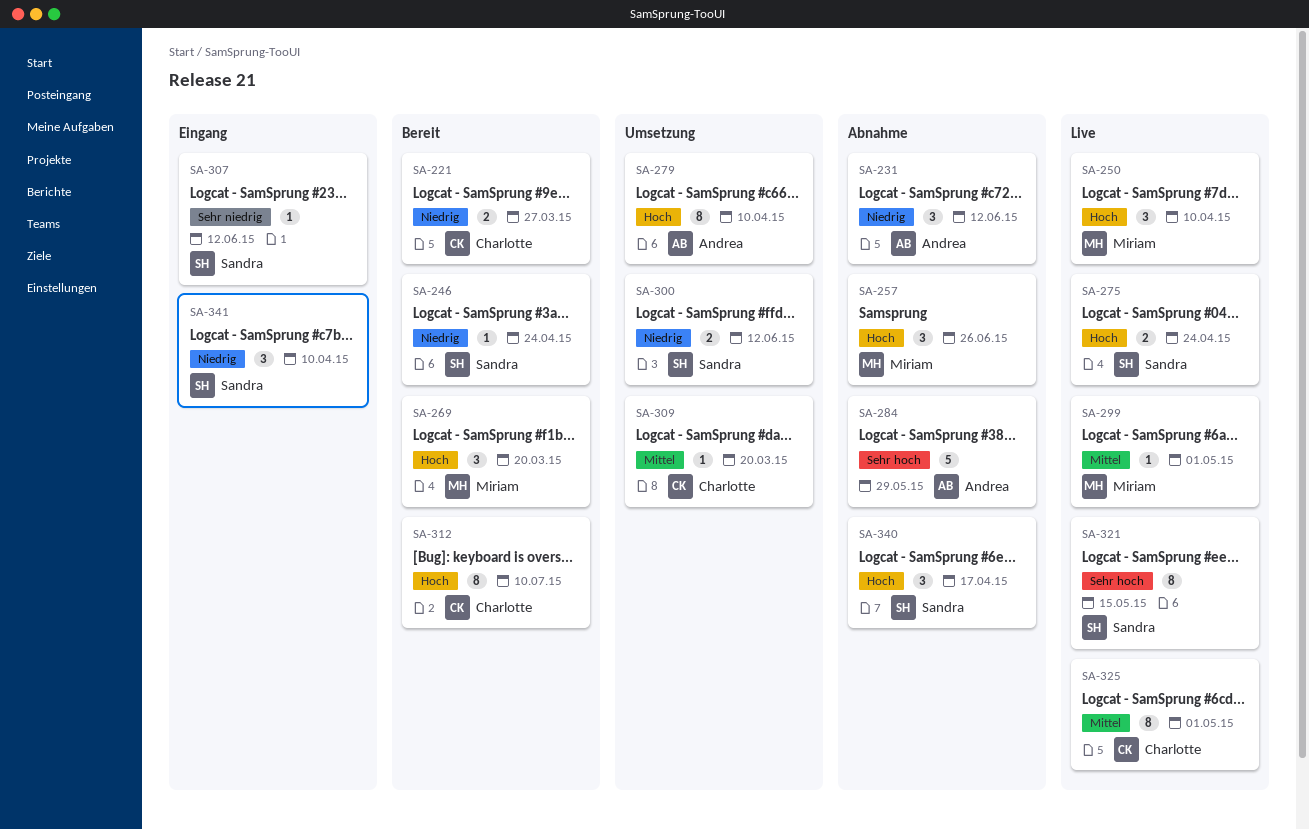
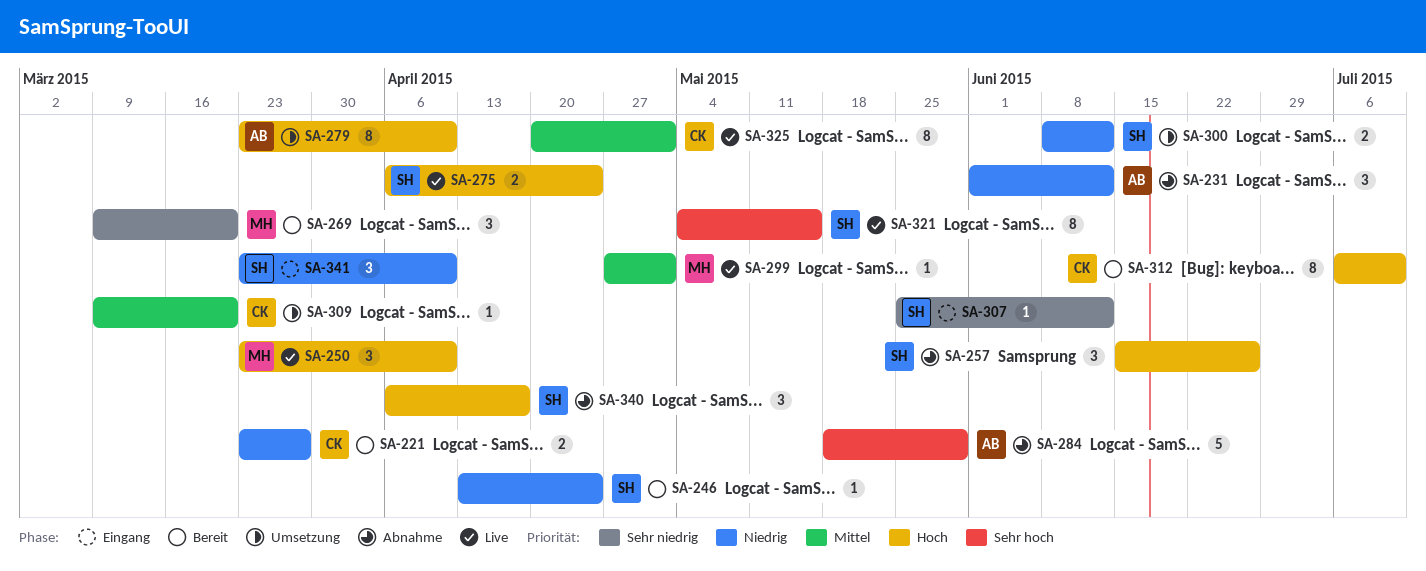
SA-257, owner: Miriam -> Sandra
SA-269, priority: Hoch -> Sehr niedrig

